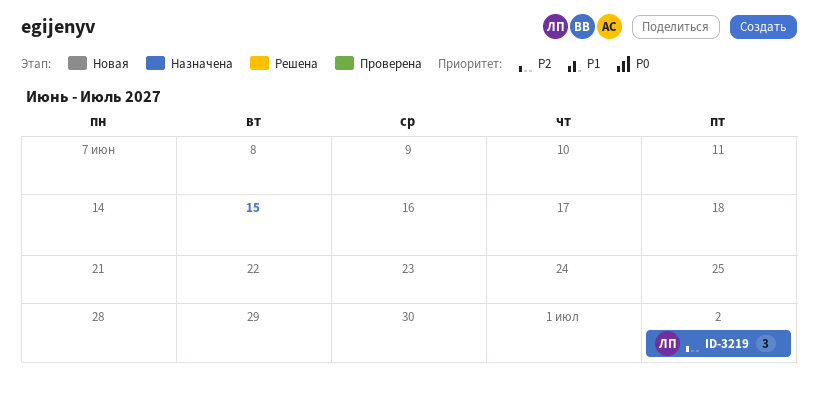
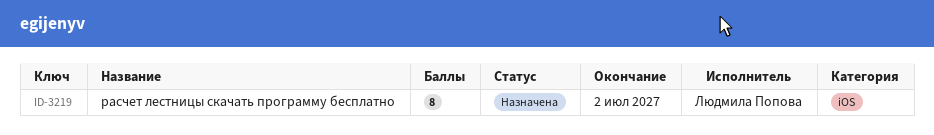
ID-3219, estimate: 3 -> 8

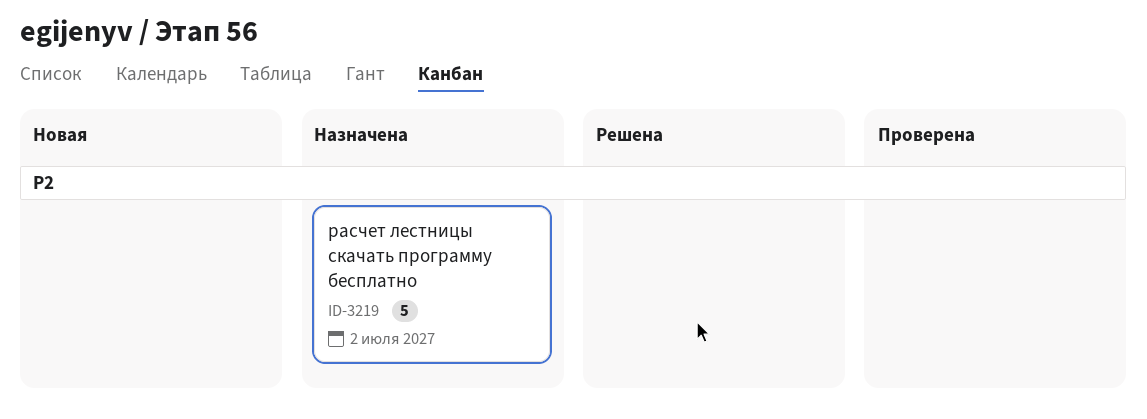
ID-3219, estimate: 8 -> 5

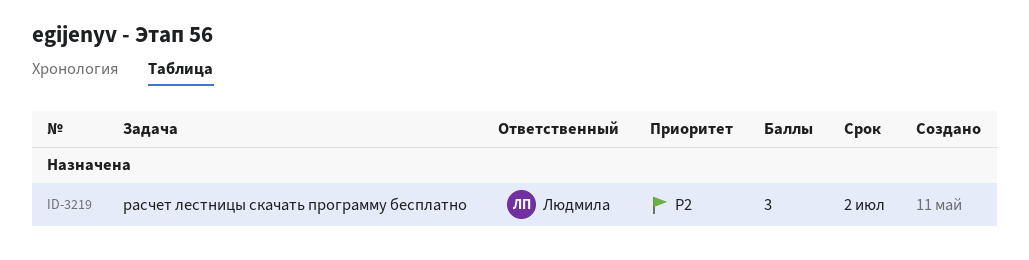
ID-3219, estimate: 5 -> 3

